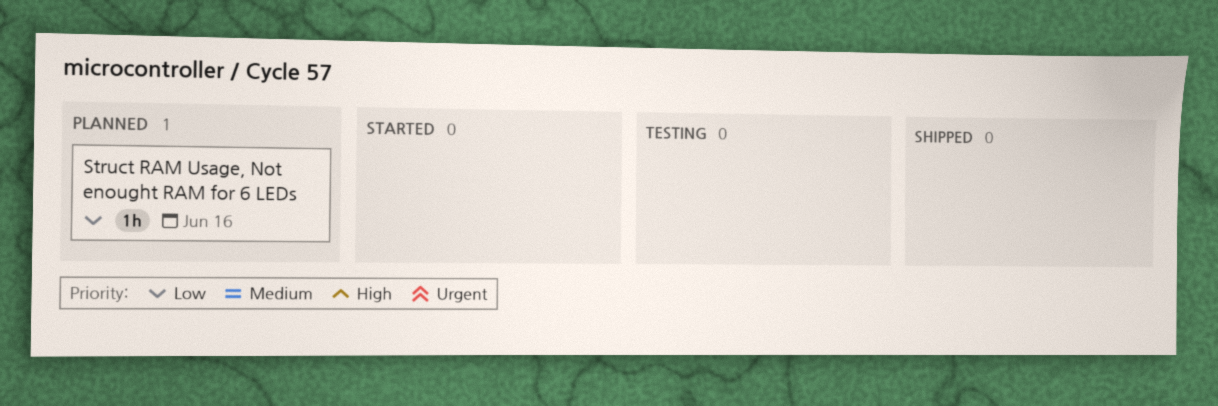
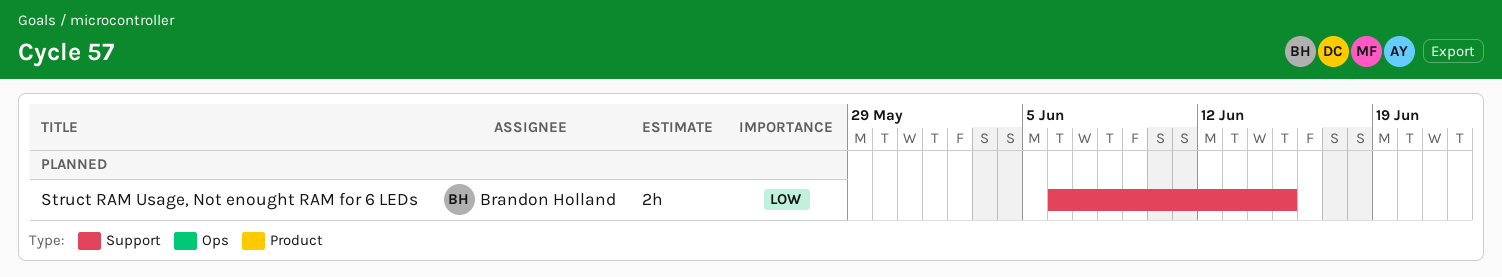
Struct RAM Usage, Not enought RAM for 6 LEDs, estimate: 1h -> 2h
Struct RAM Usage, Not enought RAM for 6 LEDs, due: Jun 16 -> Jun 15

